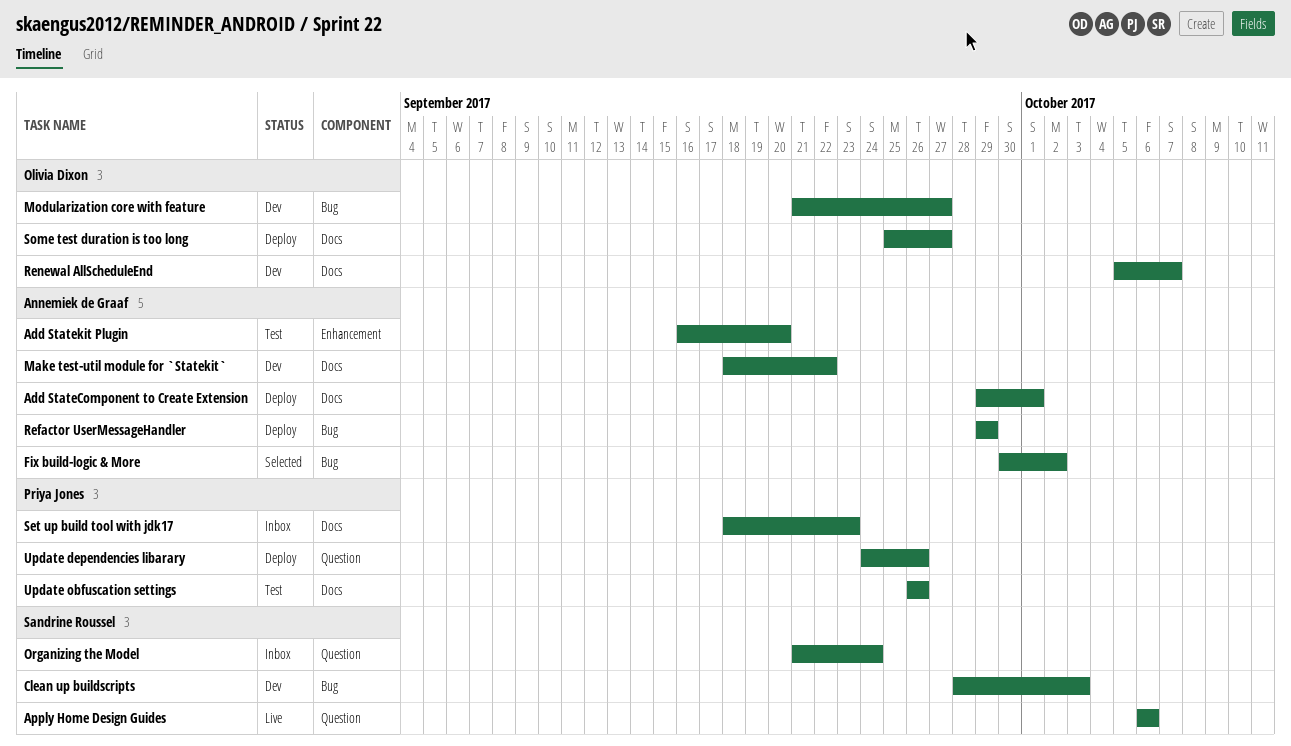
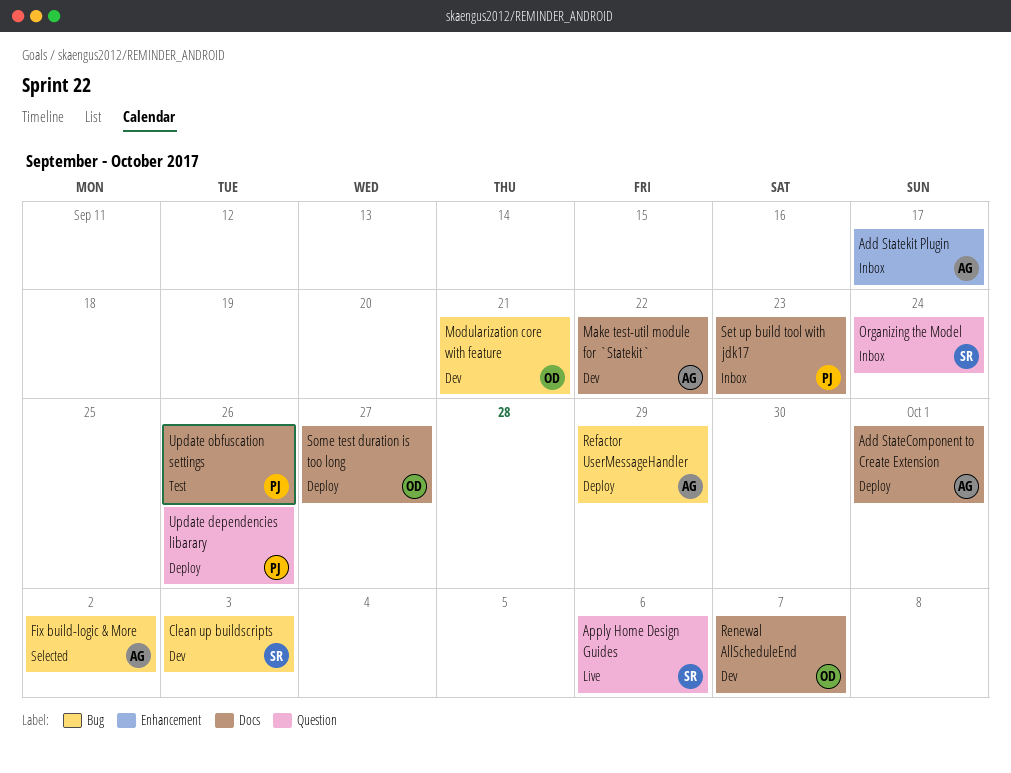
Add Statekit Plugin, status: Test -> Inbox
Add Statekit Plugin, due: Sep 20 -> Sep 17
Modularization core with feature, due: Sep 27 -> Sep 21

